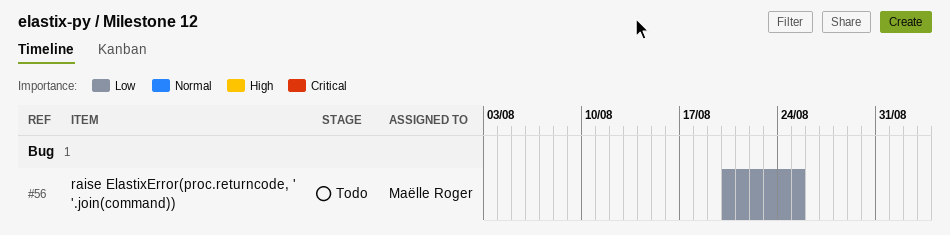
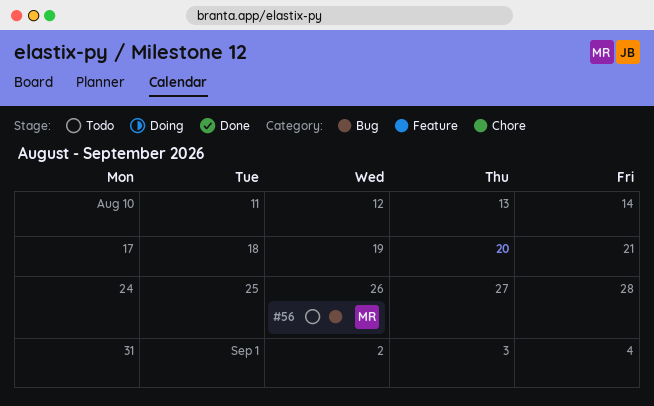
#56, due: Aug 25 -> Aug 26

